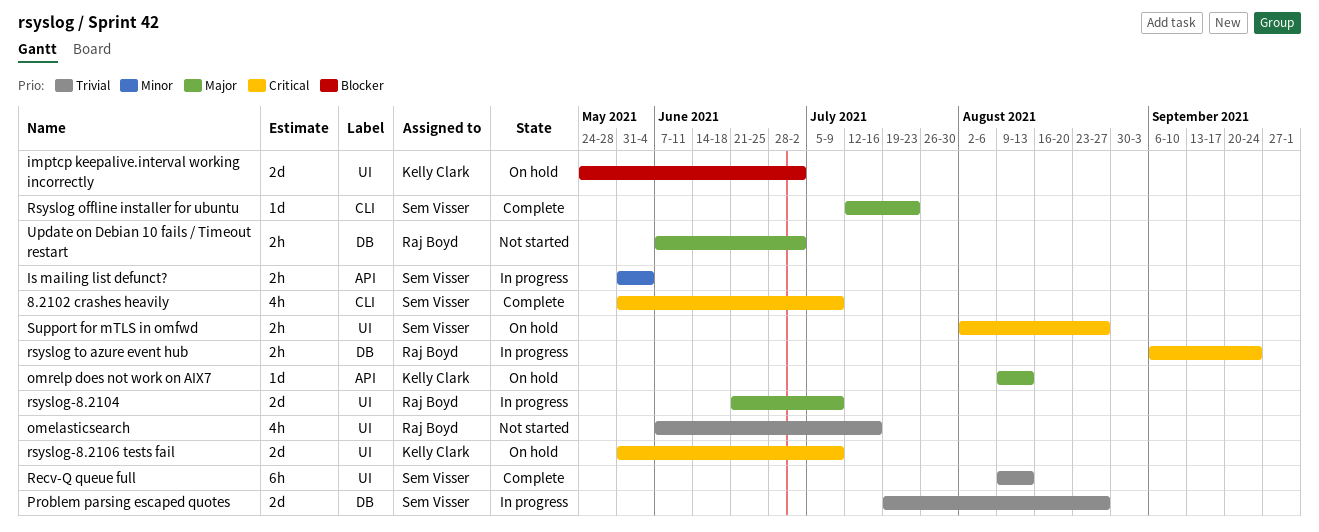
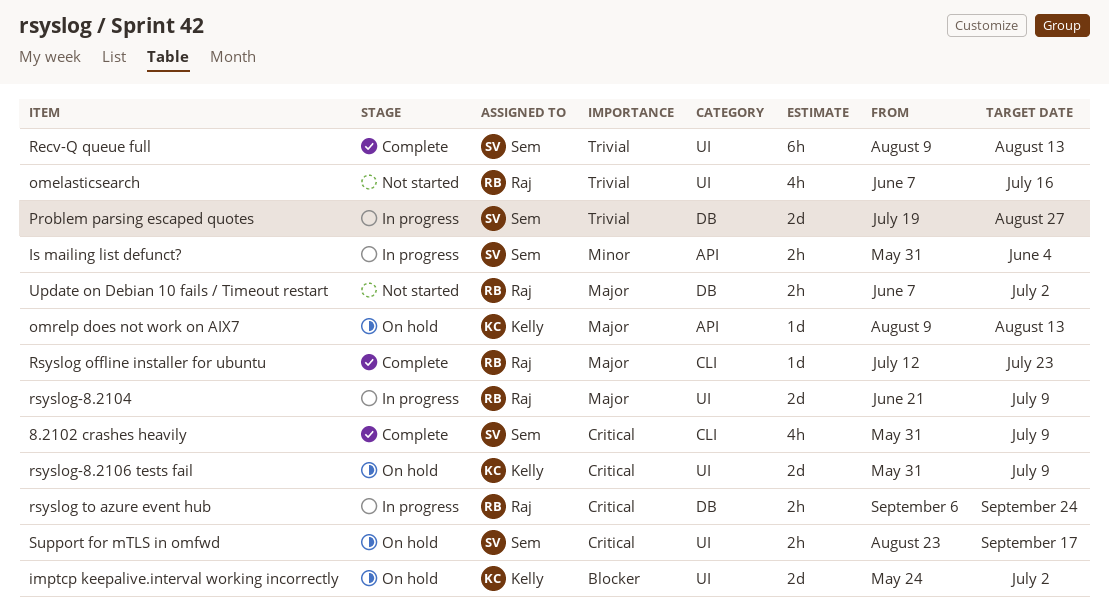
Rsyslog offline installer for ubuntu, owner: Sem Visser -> Raj Boyd
Support for mTLS in omfwd, start: Aug 2 -> Aug 23
Support for mTLS in omfwd, due: Aug 27 -> Sep 17

